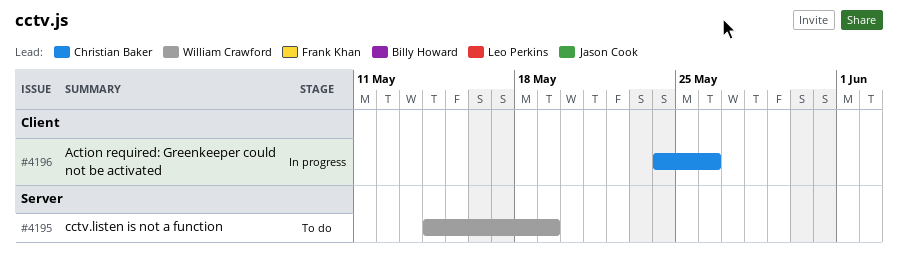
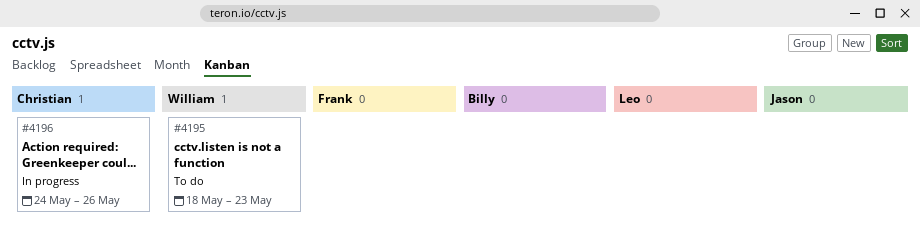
#4195, start: May 14 -> May 18
#4195, due: May 19 -> May 23

